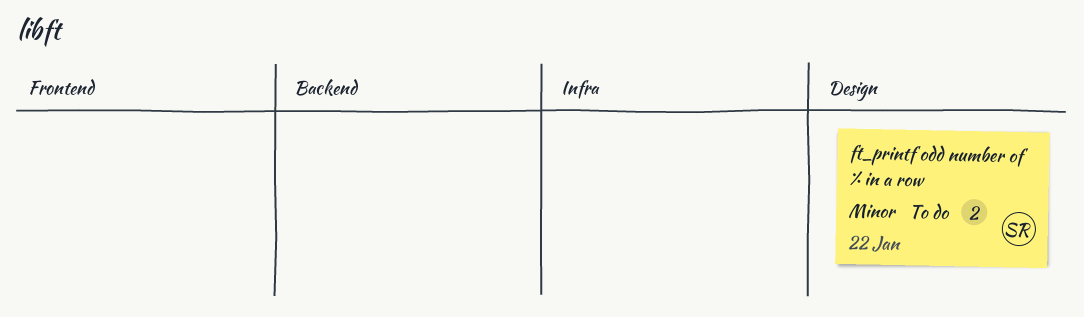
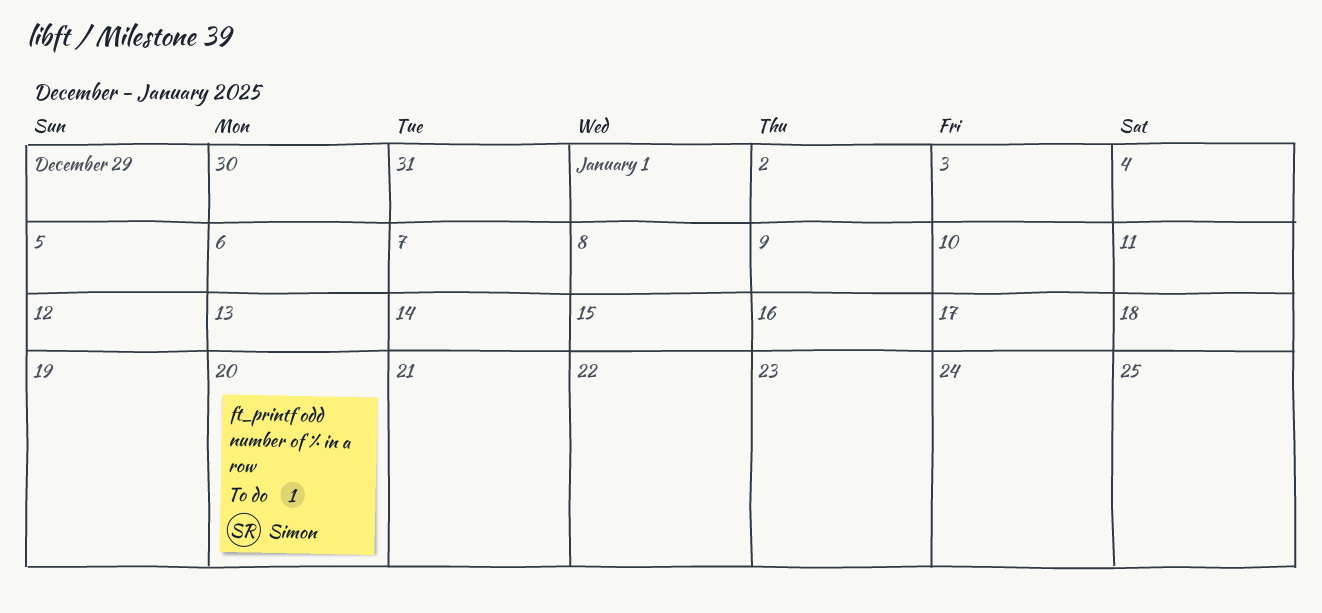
ft_printf odd number of % in a row, estimate: 2 -> 1
ft_printf odd number of % in a row, due: Jan 22 -> Jan 20

